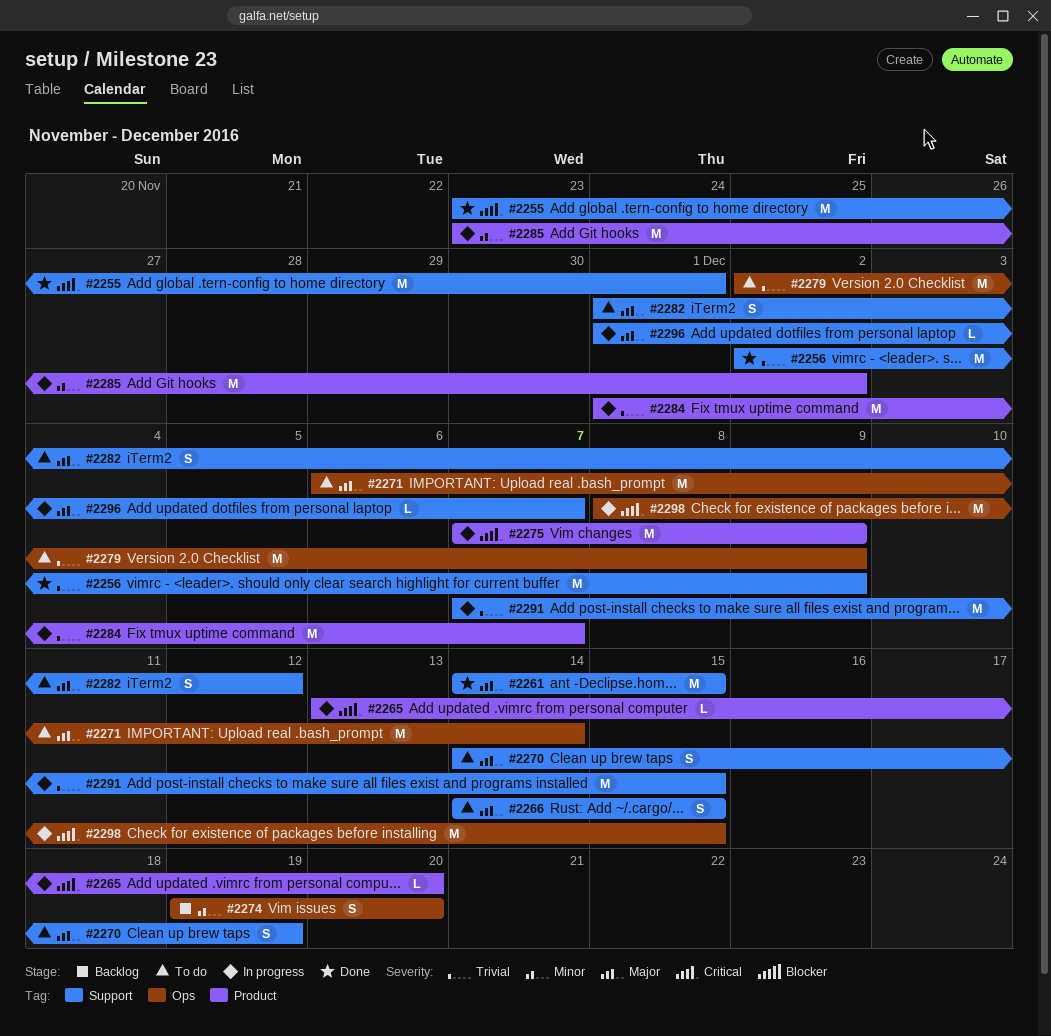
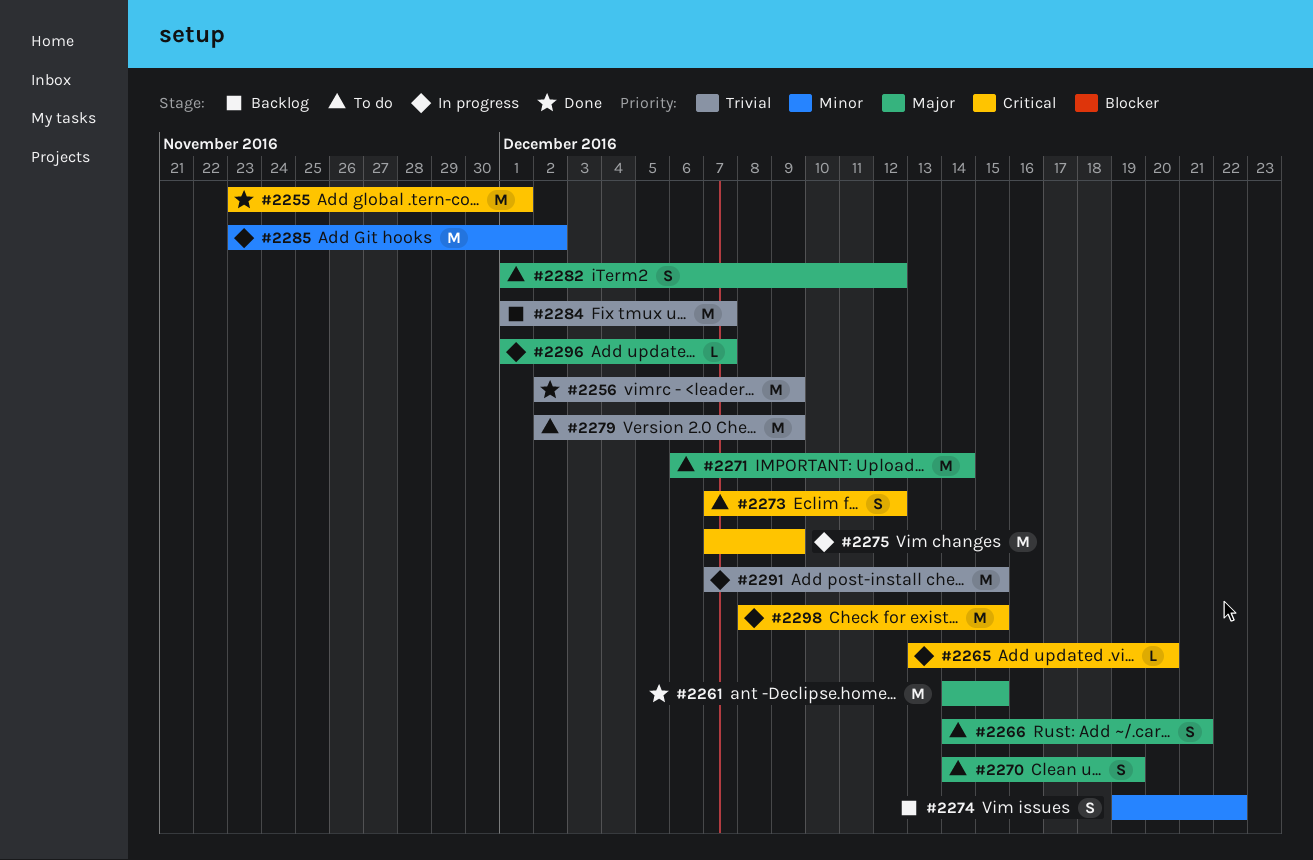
#2266, due: Dec 15 -> Dec 21
#2273: none -> present
#2274, due: Dec 20 -> Dec 22
#2284, status: In progress -> Backlog

